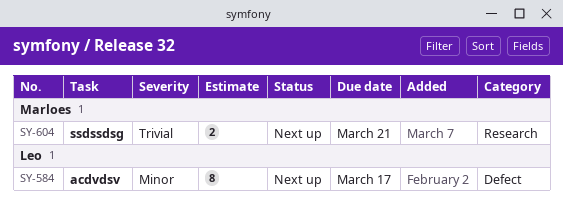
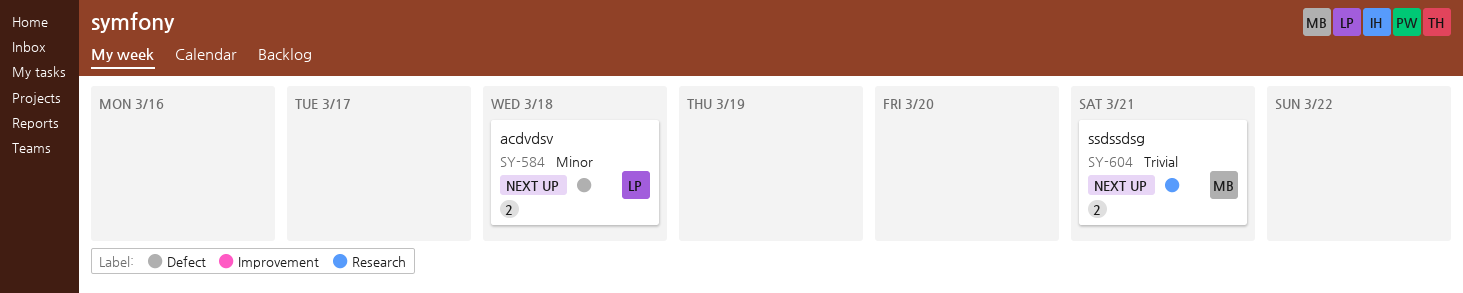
SY-584, estimate: 8 -> 2
SY-584, due: Mar 17 -> Mar 18

